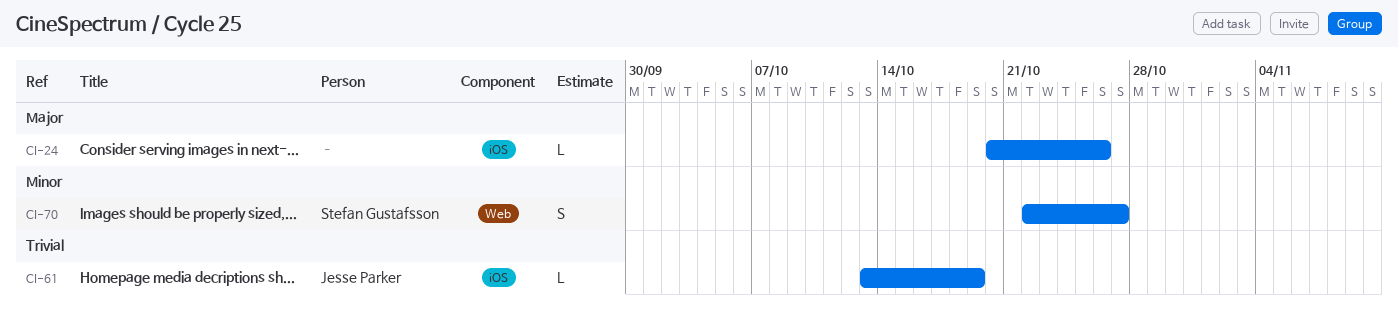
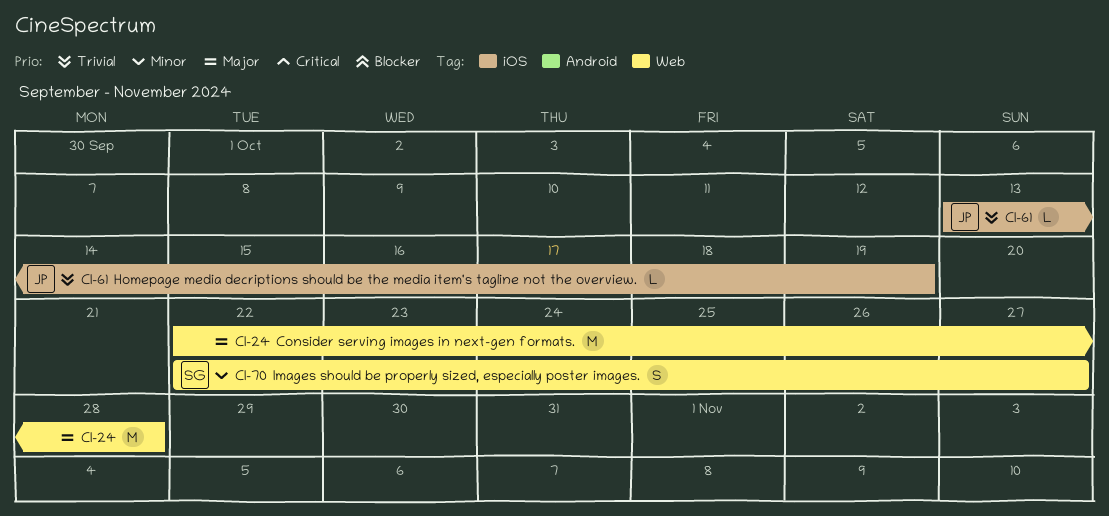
CI-24, label: iOS -> Web
CI-24, estimate: L -> M
CI-24, start: Oct 20 -> Oct 22
CI-24, due: Oct 26 -> Oct 28

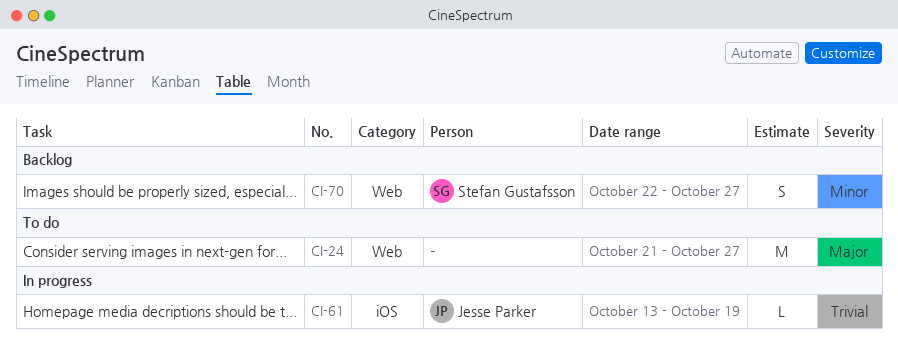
CI-24, start: Oct 22 -> Oct 21
CI-24, due: Oct 28 -> Oct 27

